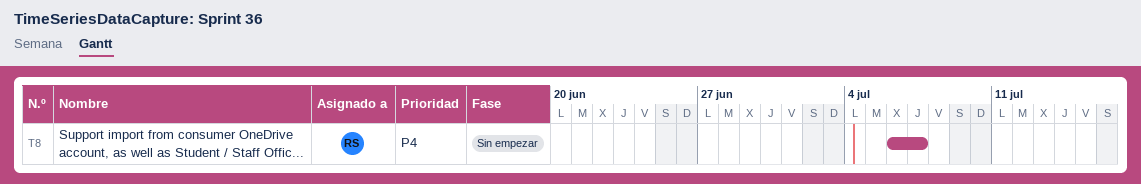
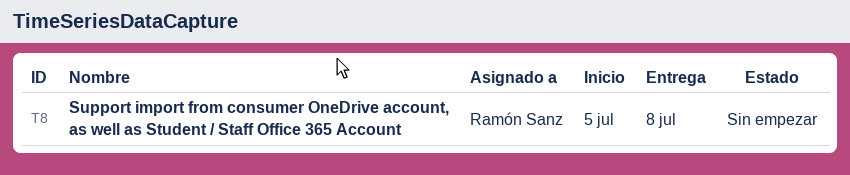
T8, start: Jul 6 -> Jul 5
T8, due: Jul 7 -> Jul 8

